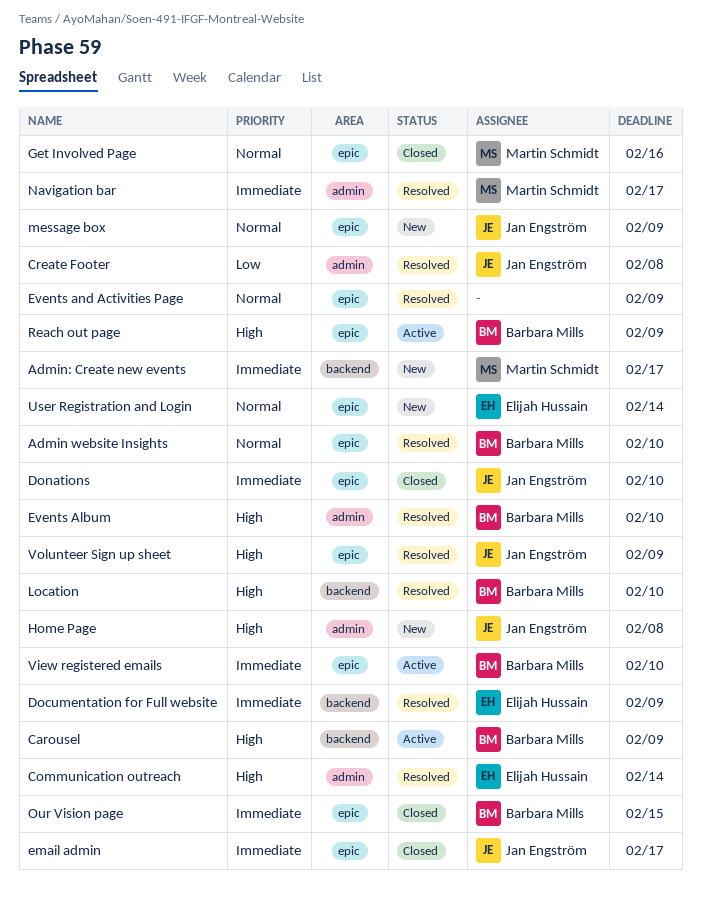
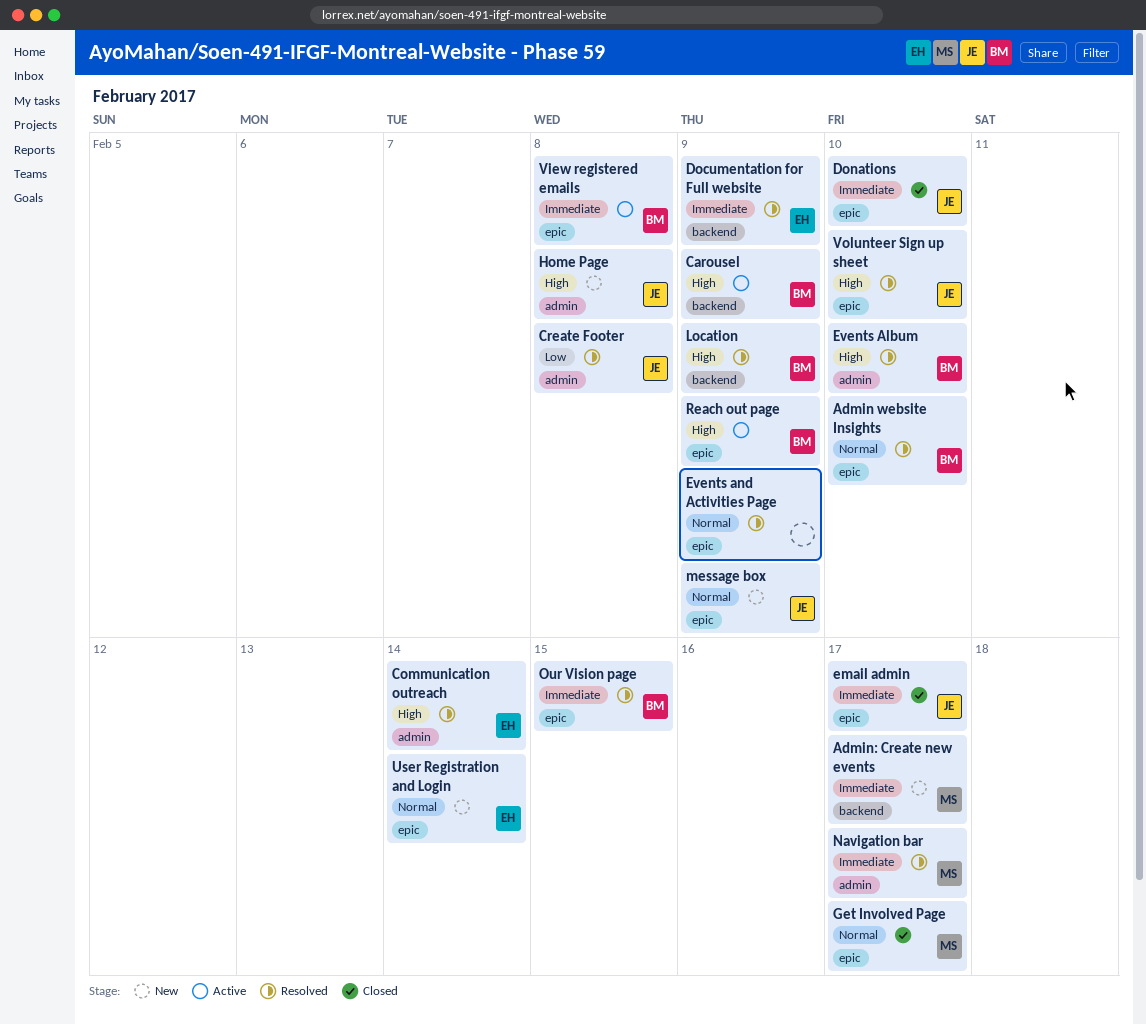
Get Involved Page, due: Feb 16 -> Feb 17
Location, due: Feb 10 -> Feb 9
Our Vision page, status: Closed -> Resolved
View registered emails, due: Feb 10 -> Feb 8
Volunteer Sign up sheet, due: Feb 9 -> Feb 10

